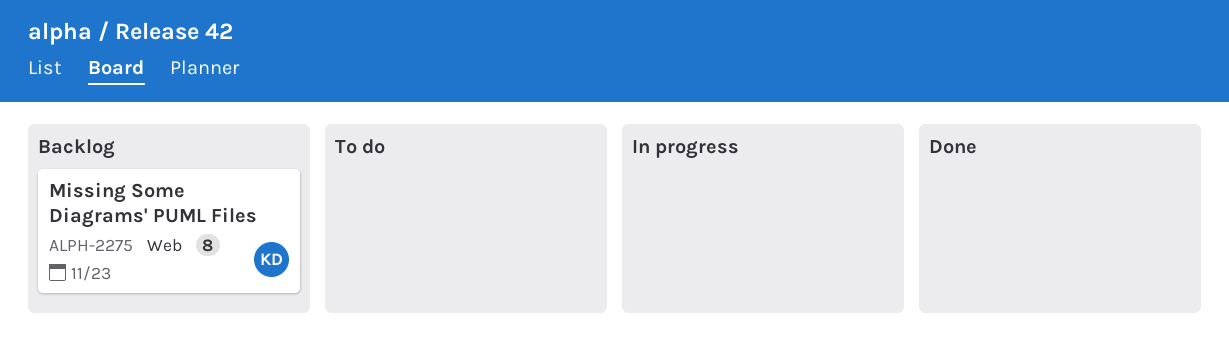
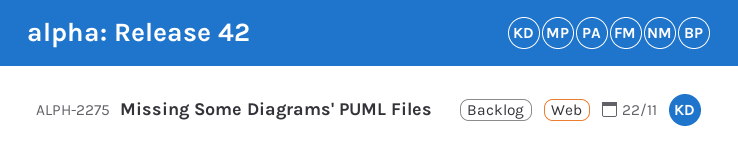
ALPH-2275, due: Nov 23 -> Nov 22

